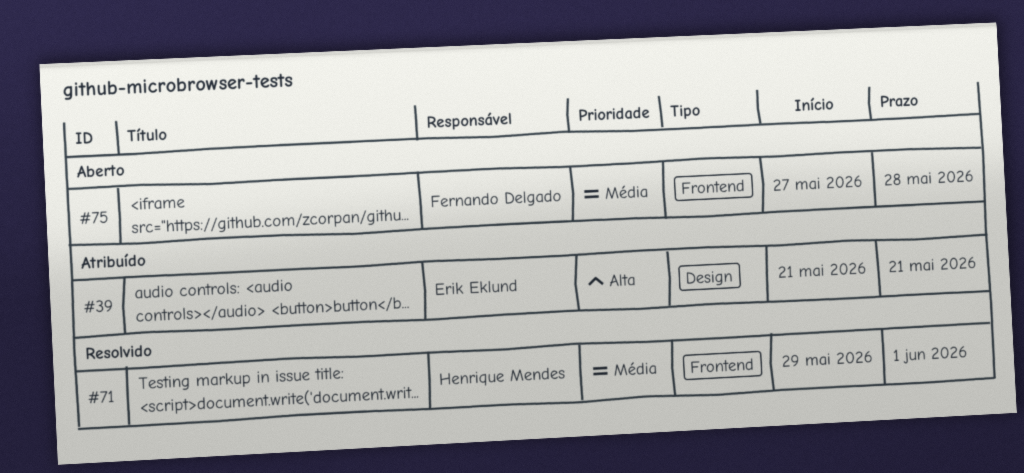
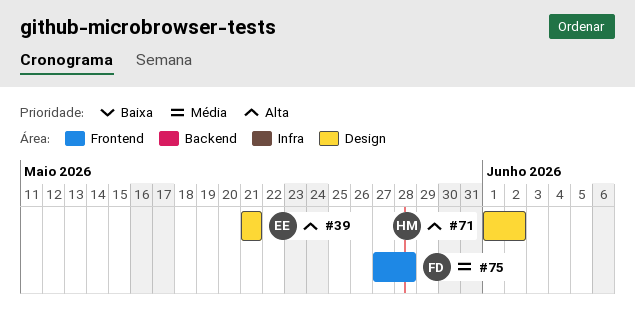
#71, priority: Média -> Alta
#71, label: Frontend -> Design
#71, start: May 29 -> Jun 1
#71, due: Jun 1 -> Jun 2

